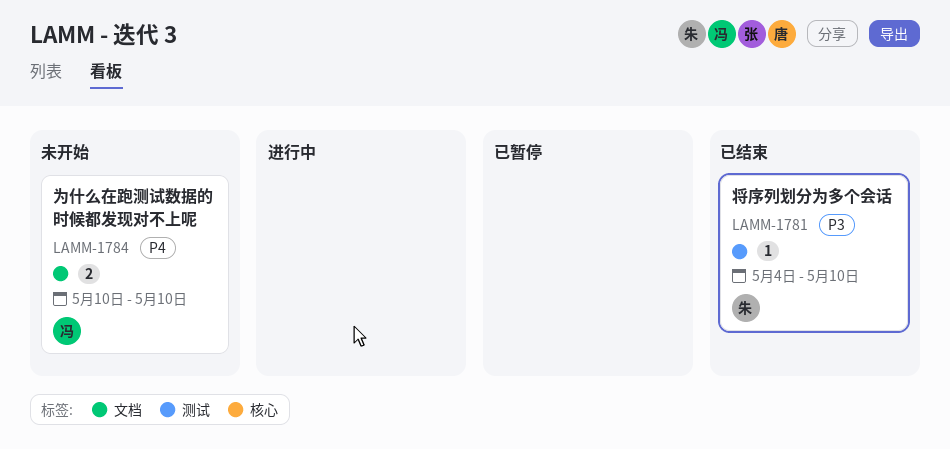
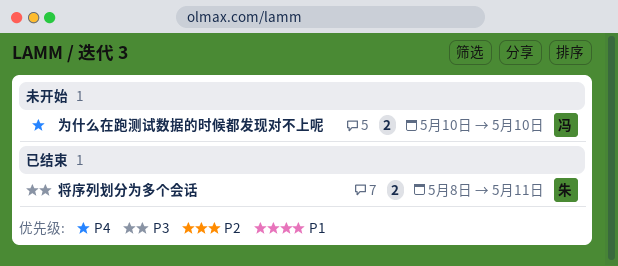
将序列划分为多个会话, estimate: 1 -> 2
将序列划分为多个会话, start: May 4 -> May 8
将序列划分为多个会话, due: May 10 -> May 11

